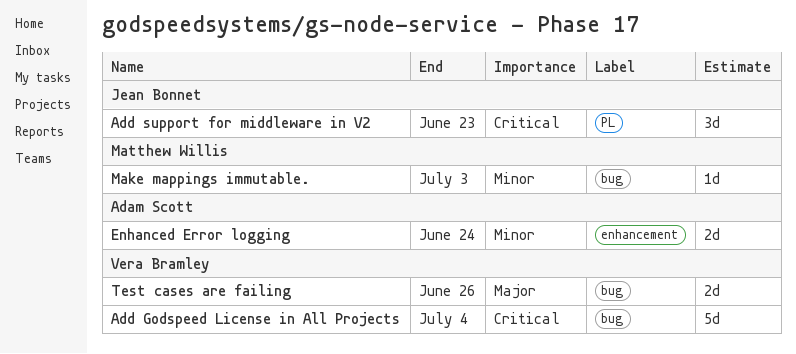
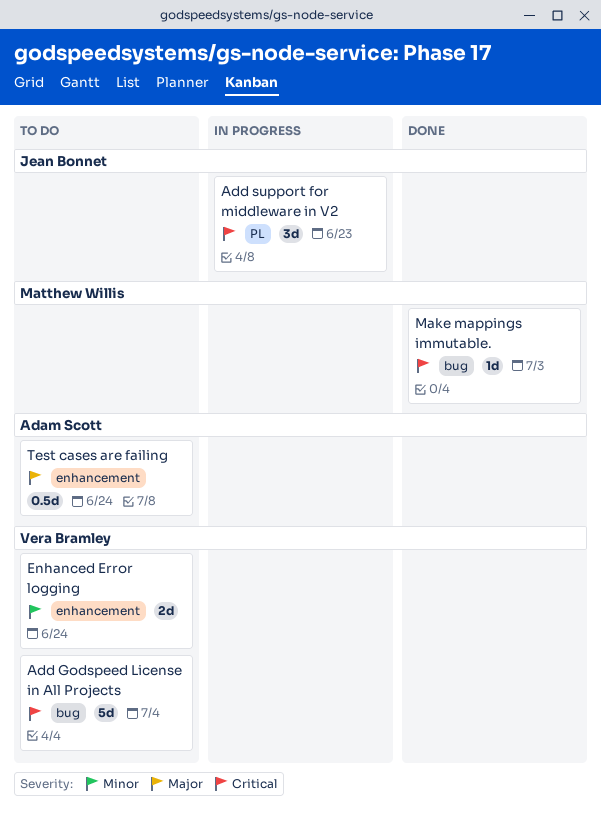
Enhanced Error logging, owner: Adam Scott -> Vera Bramley
Make mappings immutable., priority: Minor -> Critical
Test cases are failing, owner: Vera Bramley -> Adam Scott
Test cases are failing, label: bug -> enhancement
Test cases are failing, estimate: 2d -> 0.5d
Test cases are failing, due: Jun 26 -> Jun 24

